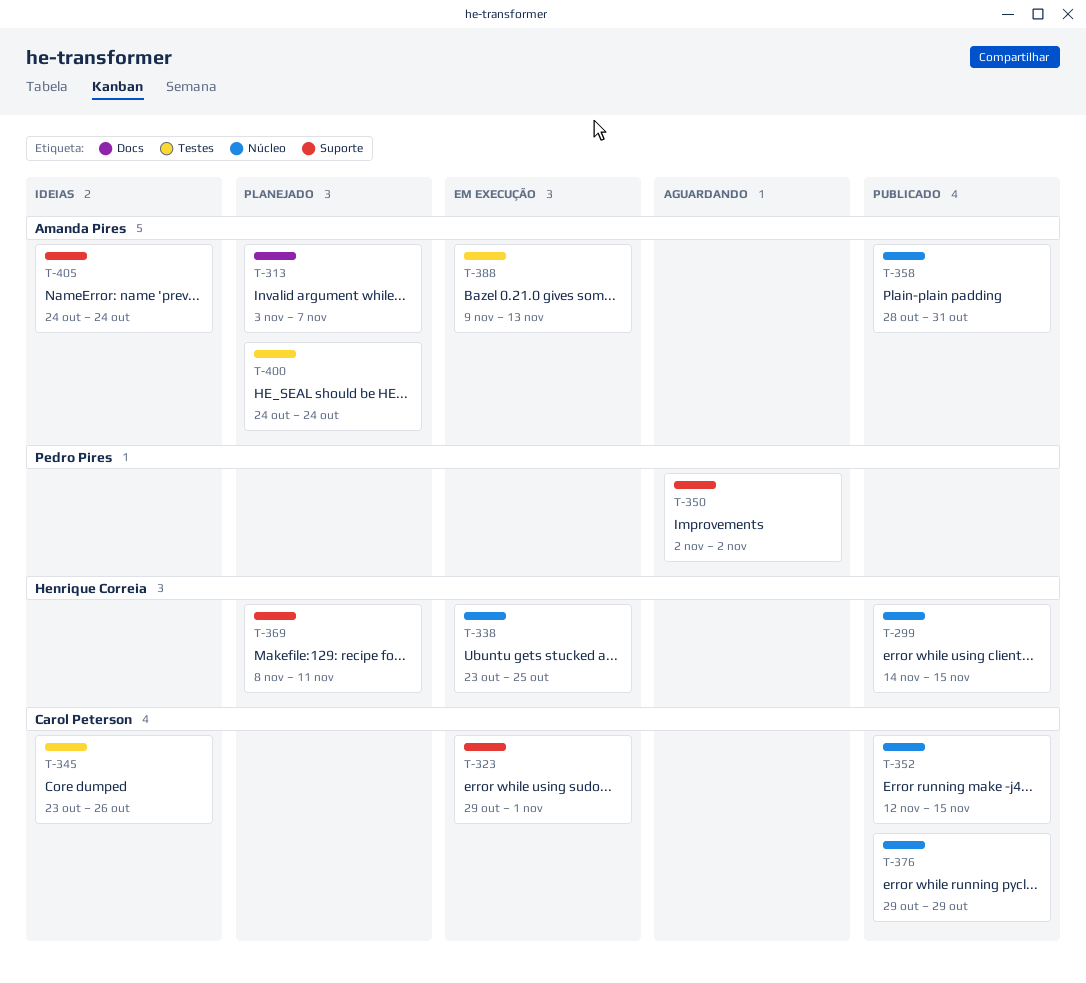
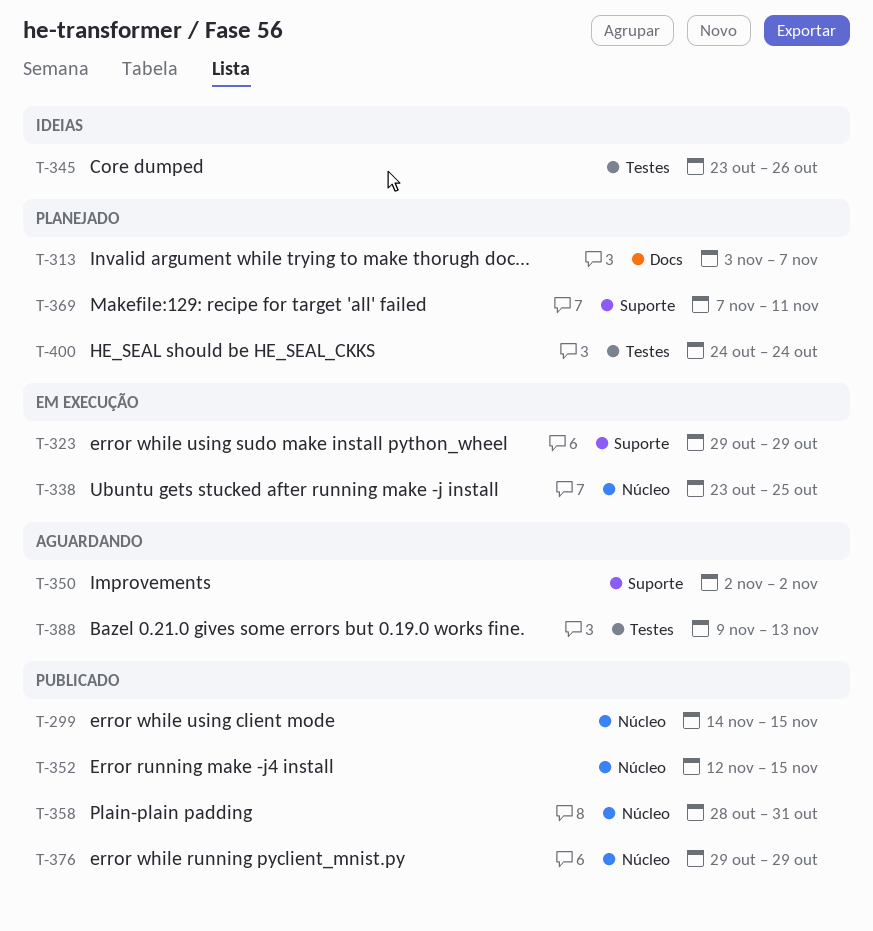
T-323, due: Nov 1 -> Oct 29
T-369, start: Nov 8 -> Nov 7
T-388, status: Em execução -> Aguardando
T-405: present -> none

